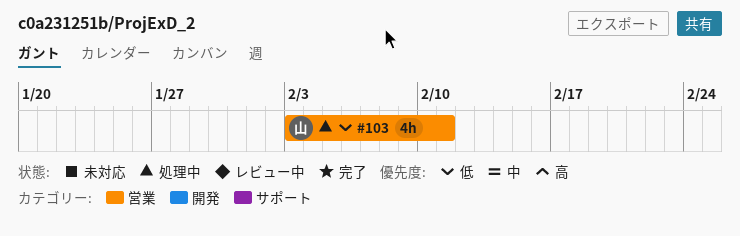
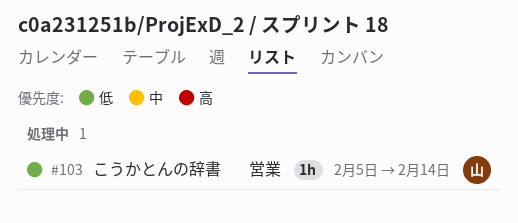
#103, estimate: 4h -> 1h
#103, start: Feb 3 -> Feb 5
#103, due: Feb 11 -> Feb 14

